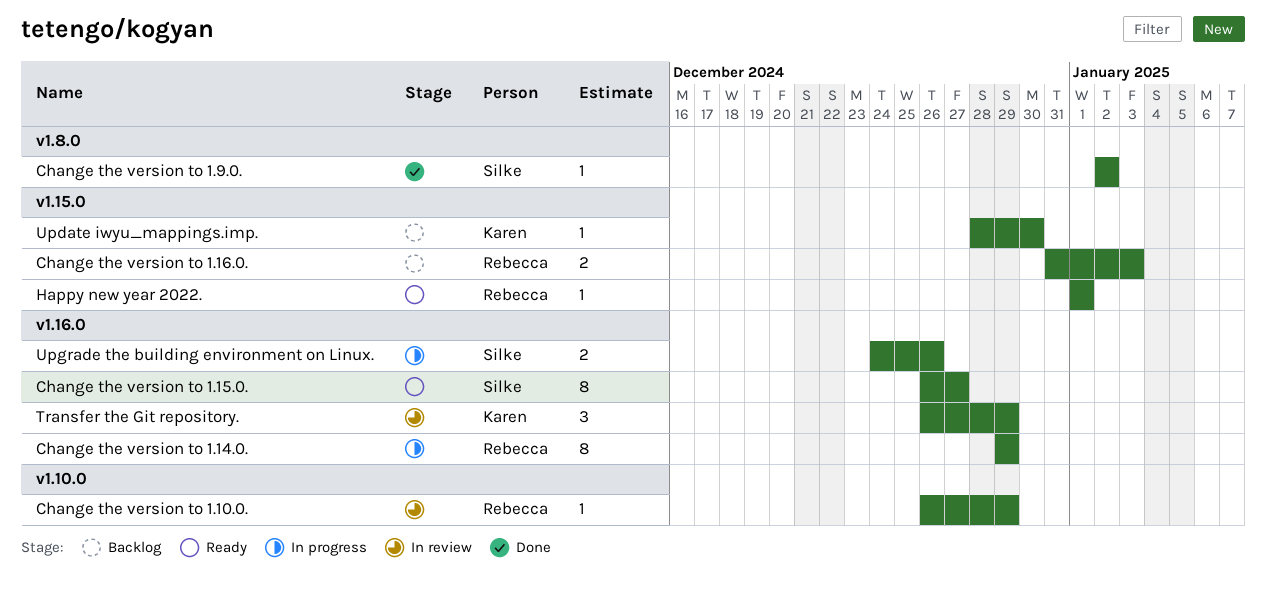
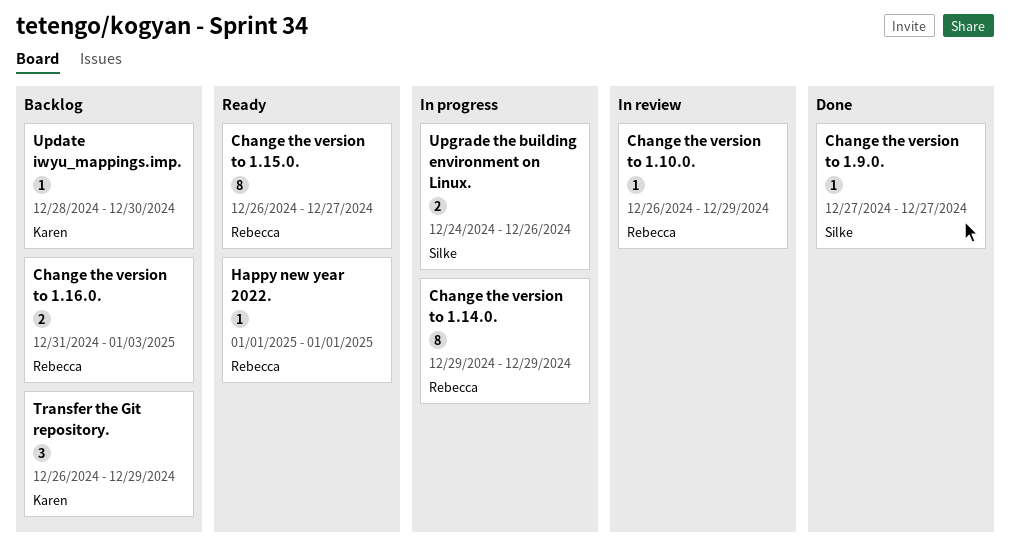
Change the version to 1.15.0., owner: Silke -> Rebecca
Change the version to 1.9.0., start: Jan 2 -> Dec 27
Change the version to 1.9.0., due: Jan 2 -> Dec 27
Transfer the Git repository., status: In review -> Backlog

